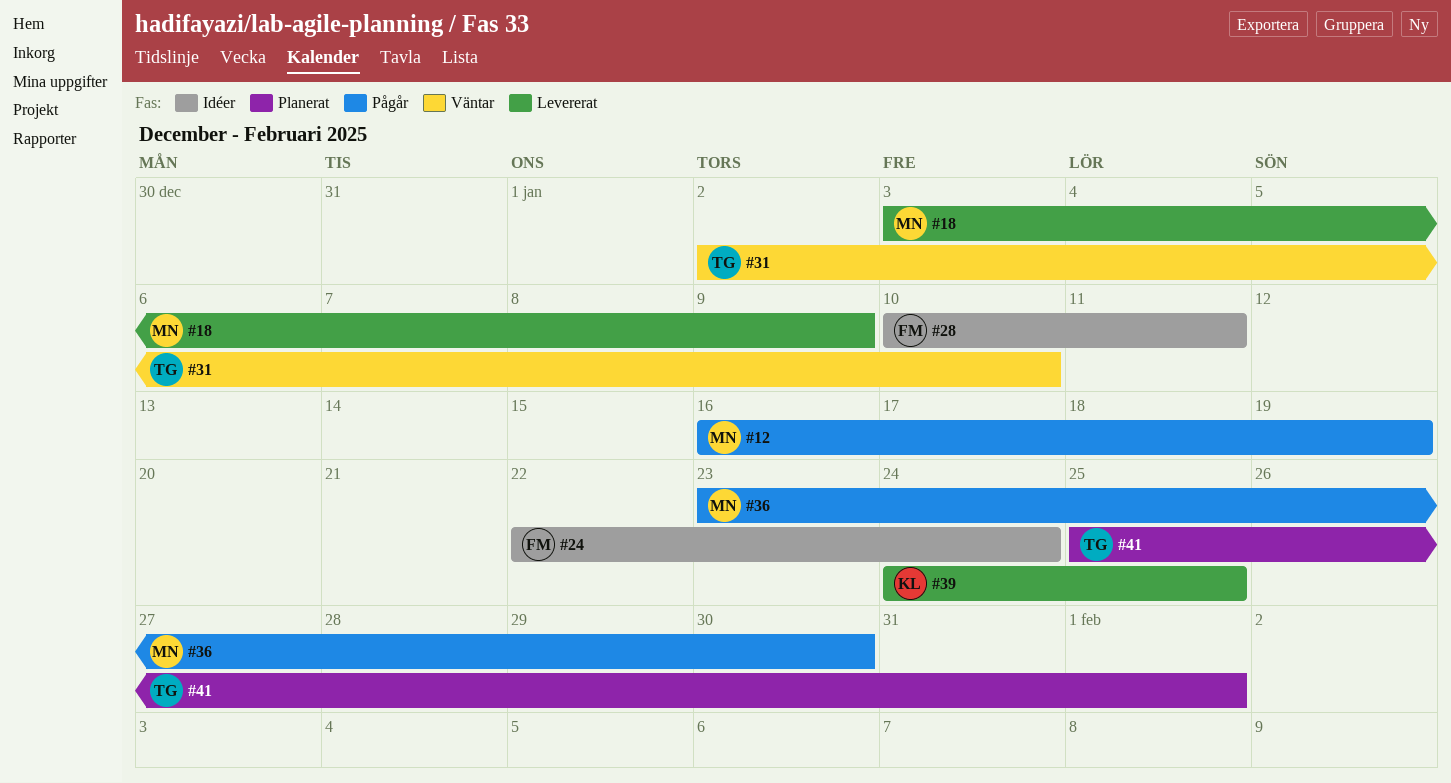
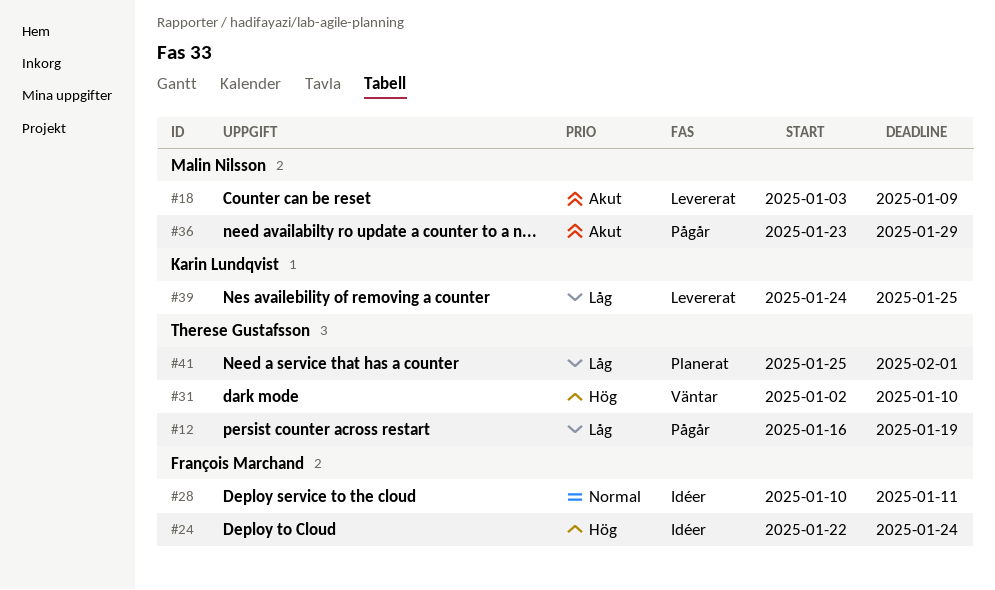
#12, owner: Malin Nilsson -> Therese Gustafsson
#36, due: Jan 30 -> Jan 29

